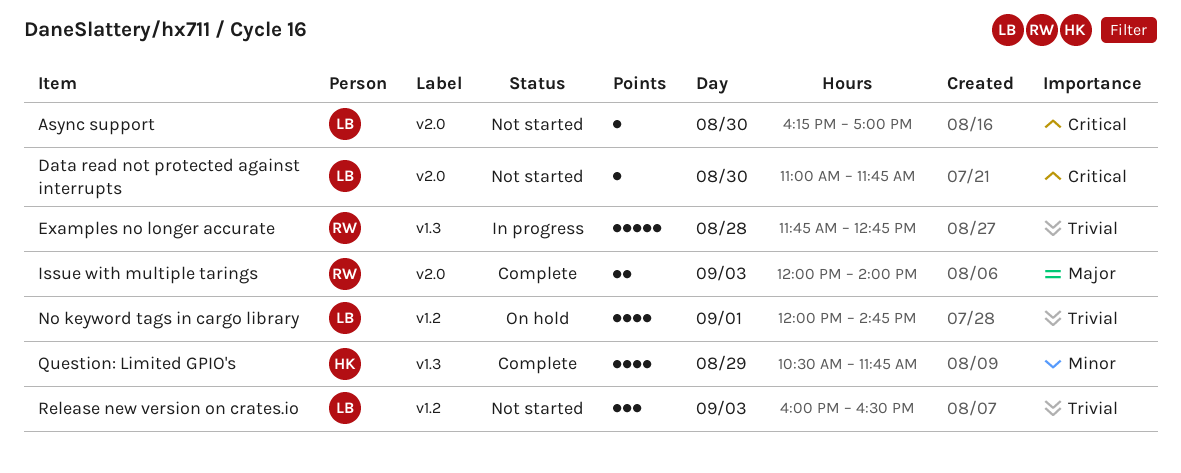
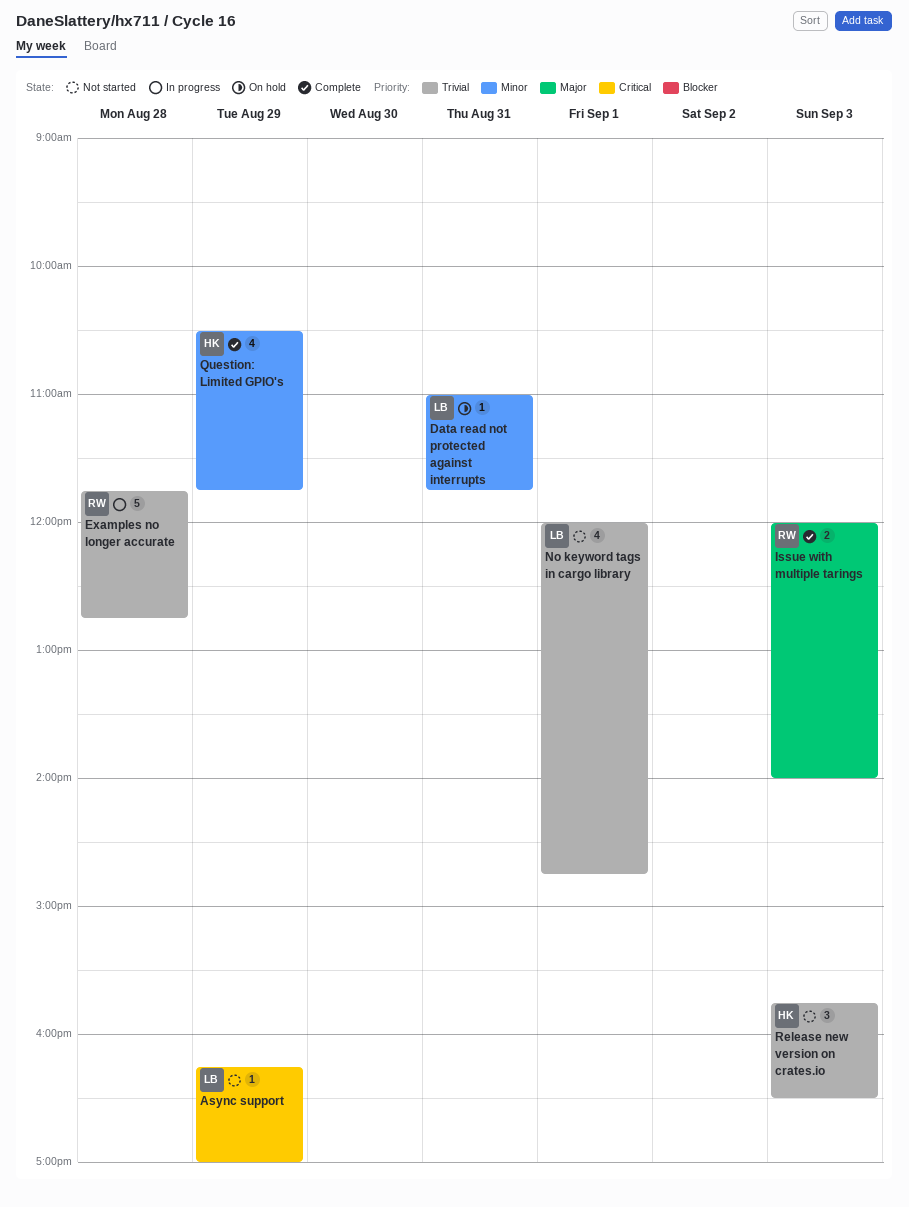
Async support, day: Aug 30 -> Aug 29
Data read not protected against interrupts, status: Not started -> On hold
Data read not protected against interrupts, priority: Critical -> Minor
Data read not protected against interrupts, day: Aug 30 -> Aug 31
No keyword tags in cargo library, status: On hold -> Not started
Release new version on crates.io, owner: LB -> HK
Release new version on crates.io, begins: 16:00 -> 15:45

